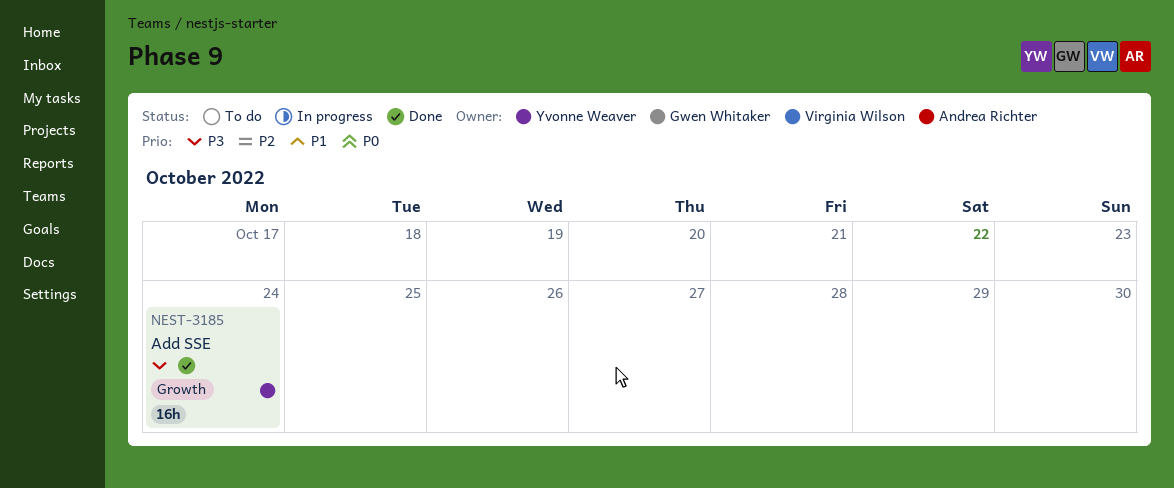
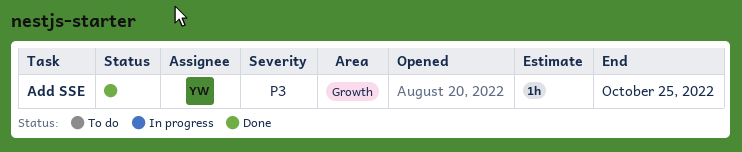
Add SSE, estimate: 16h -> 1h
Add SSE, due: Oct 24 -> Oct 25

